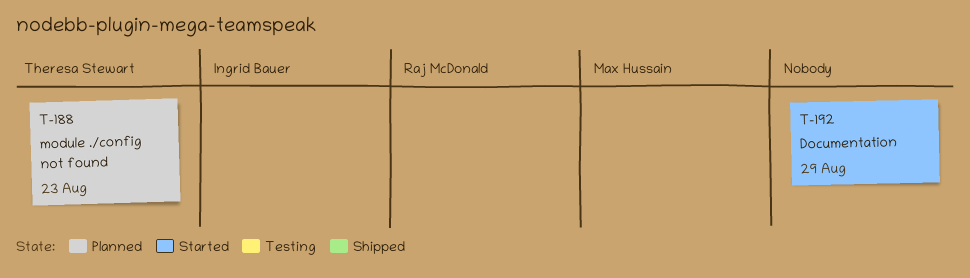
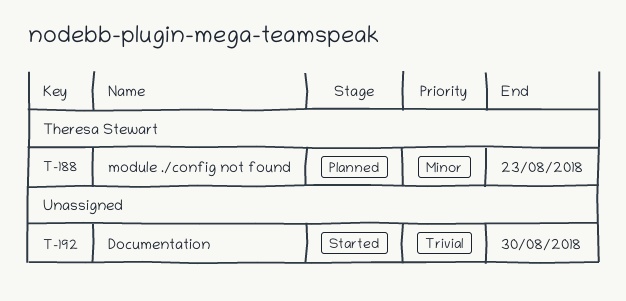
T-192, due: Aug 29 -> Aug 30

